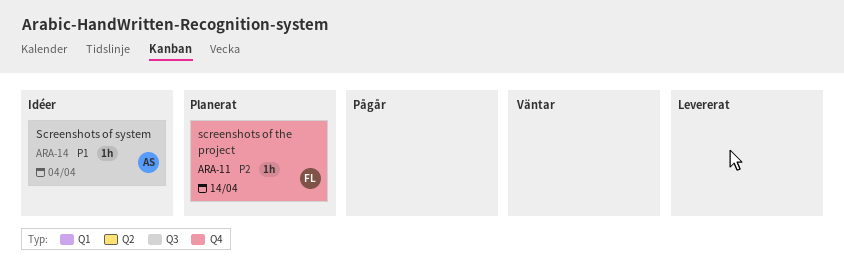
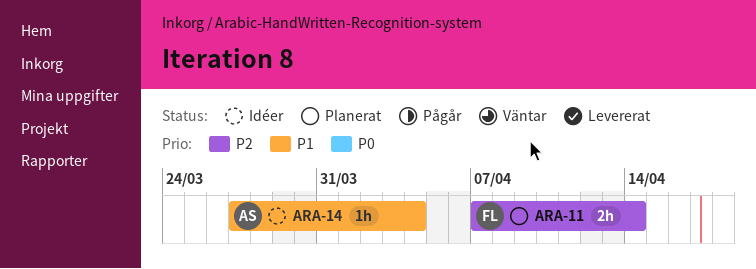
ARA-11, estimate: 1h -> 2h

